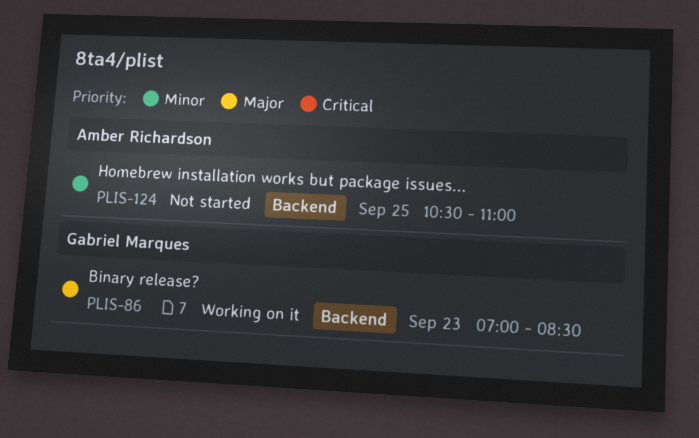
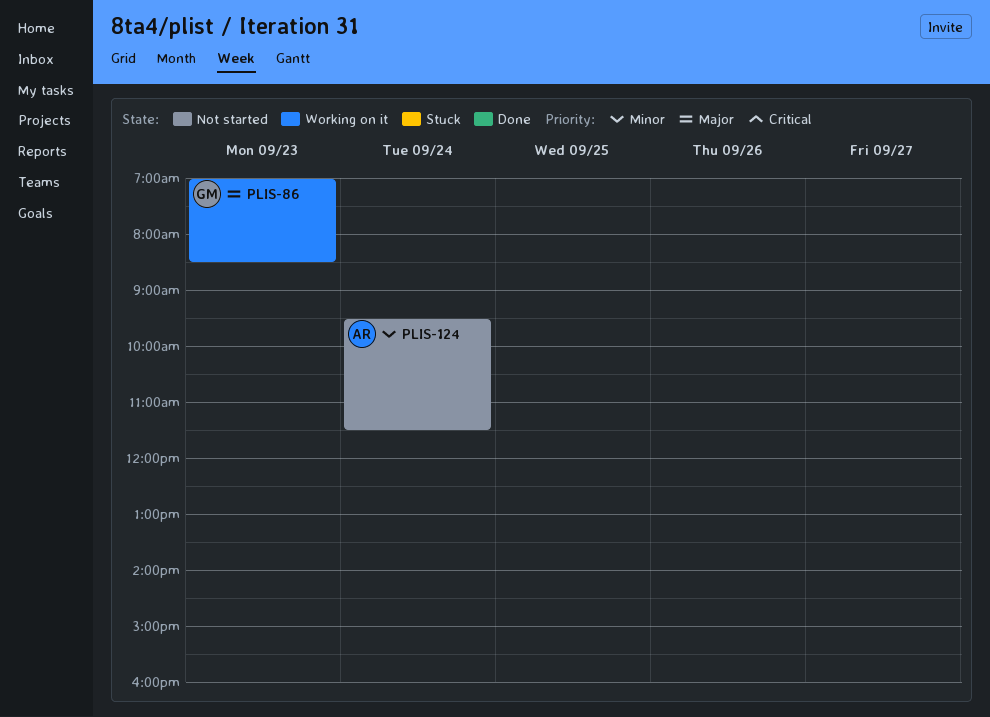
PLIS-124, day: Sep 25 -> Sep 24
PLIS-124, begins: 10:30 -> 09:30
PLIS-124, ends: 11:00 -> 11:30

